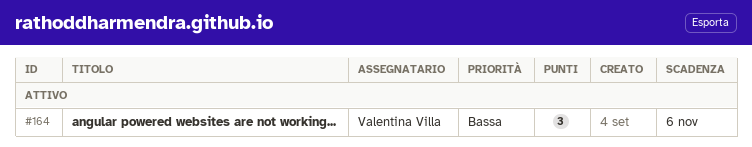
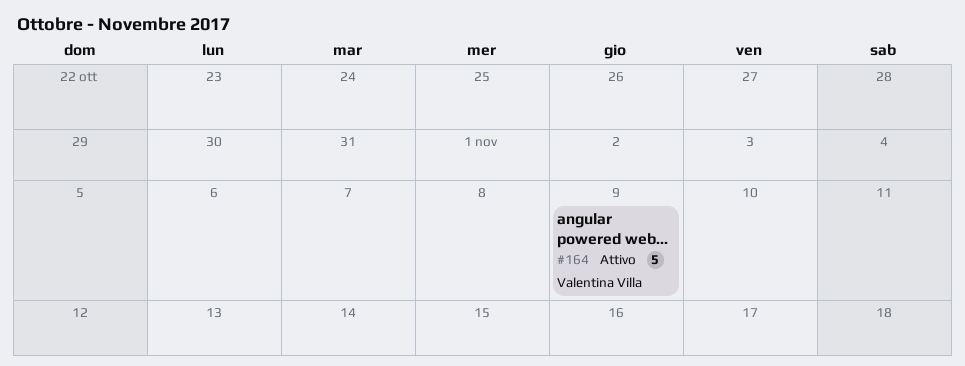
#164, estimate: 3 -> 5
#164, due: Nov 6 -> Nov 9

